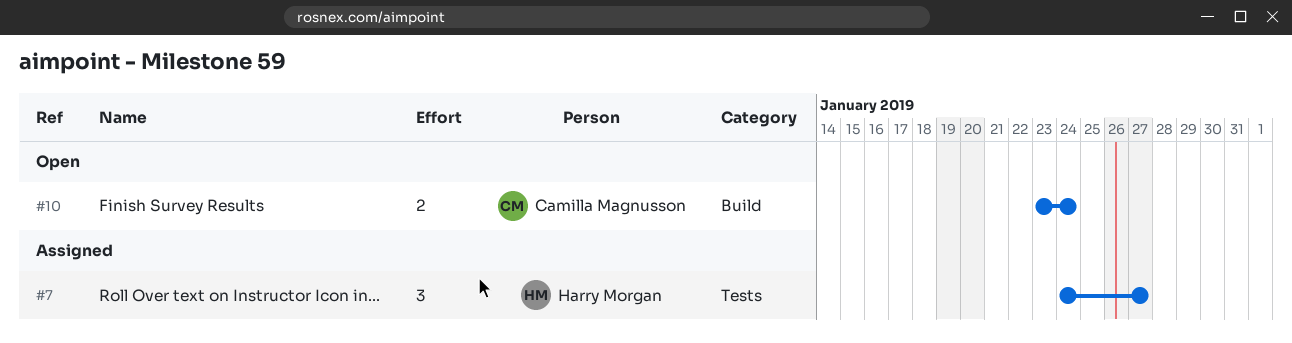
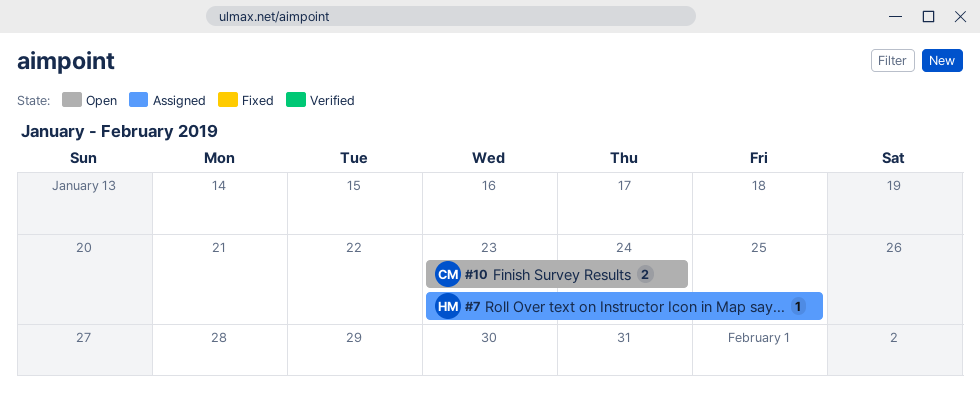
#7, estimate: 3 -> 1
#7, start: Jan 24 -> Jan 23
#7, due: Jan 27 -> Jan 25

